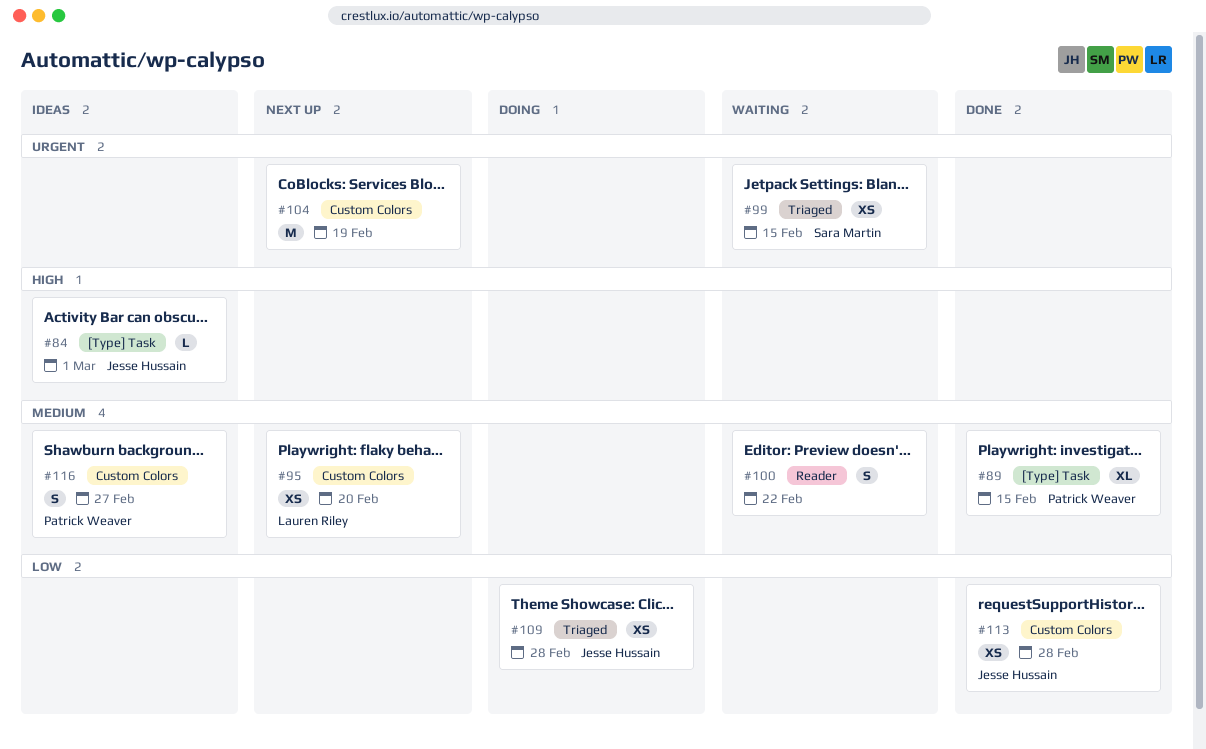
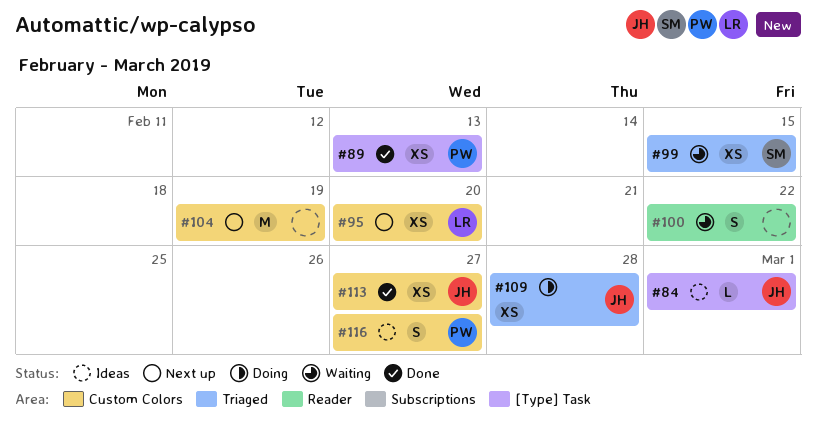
#89, estimate: XL -> XS
#89, due: Feb 15 -> Feb 13
#113, due: Feb 28 -> Feb 27

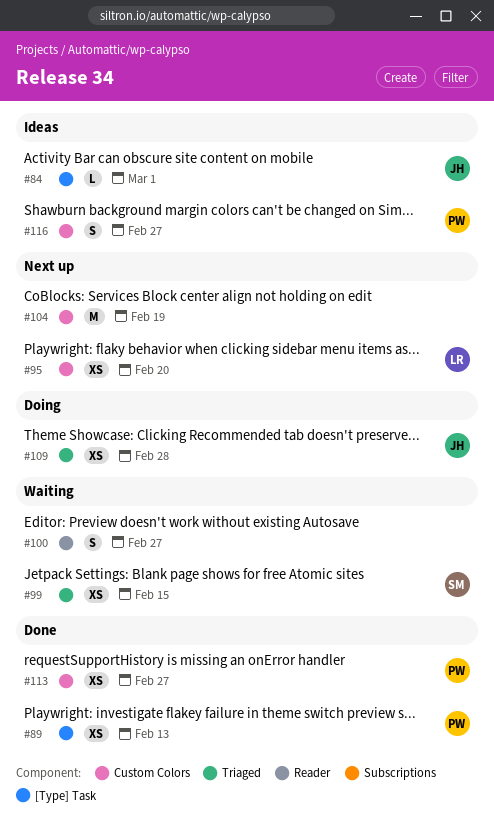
#100, due: Feb 22 -> Feb 27
#113, owner: JH -> PW

